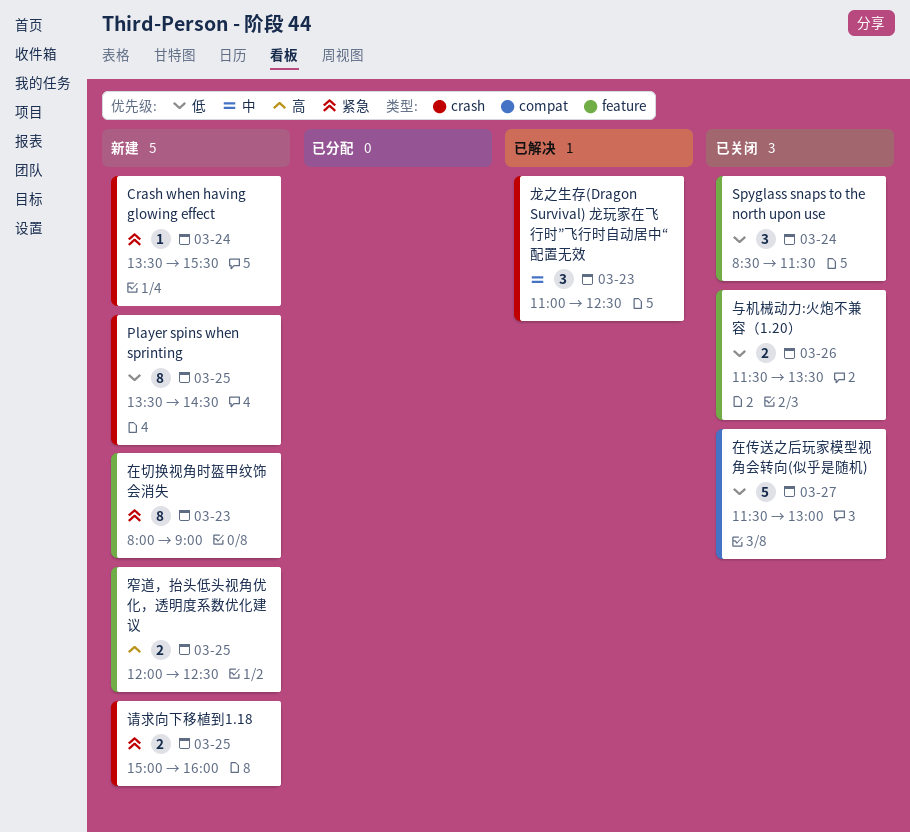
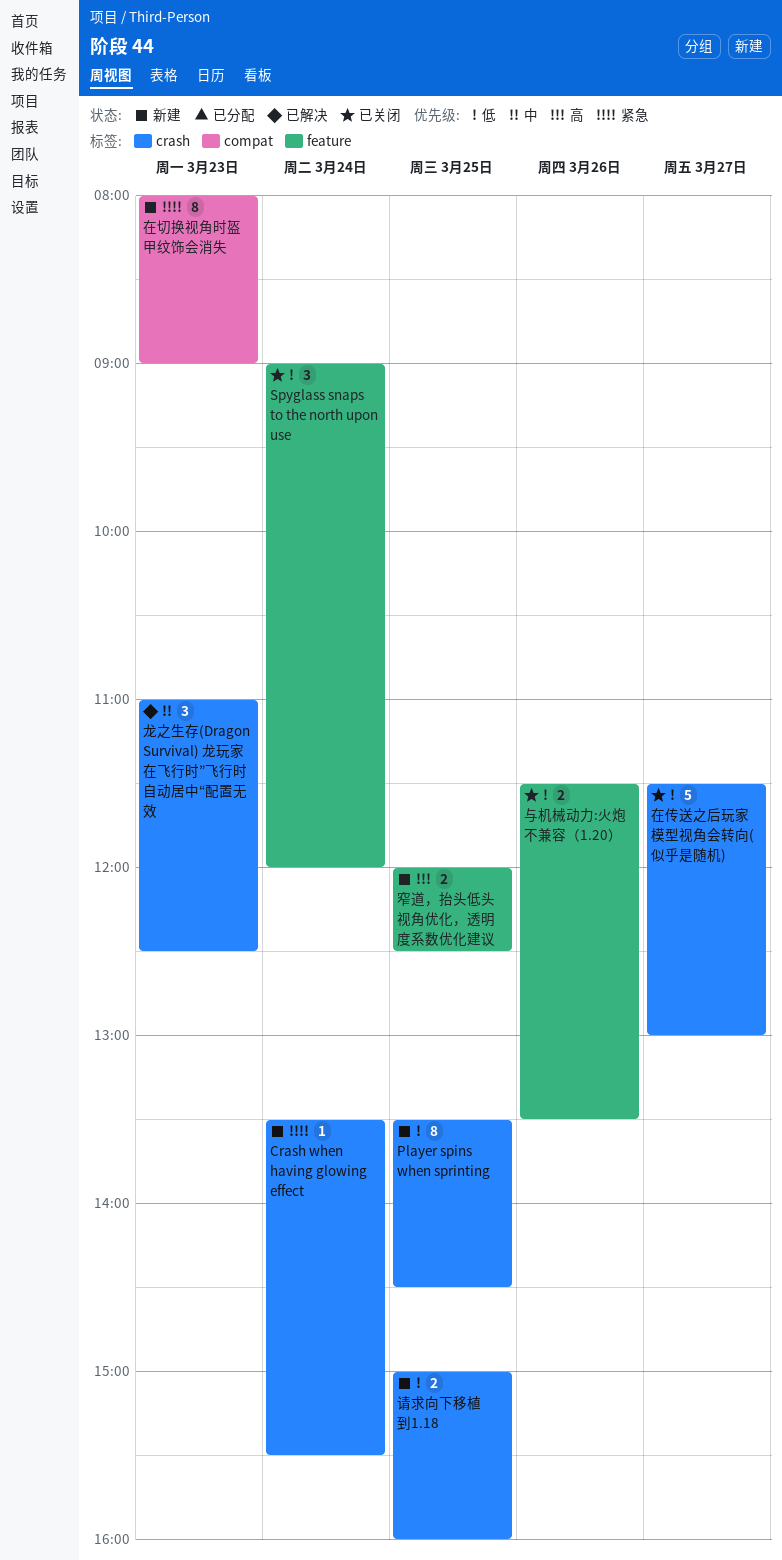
Spyglass snaps to the north upon use, begins: 08:30 -> 09:00
Spyglass snaps to the north upon use, ends: 11:30 -> 12:00
在传送之后玩家模型视角会转向(似乎是随机), label: compat -> crash
在切换视角时盔甲纹饰会消失, label: feature -> compat
请求向下移植到1.18, priority: 紧急 -> 低

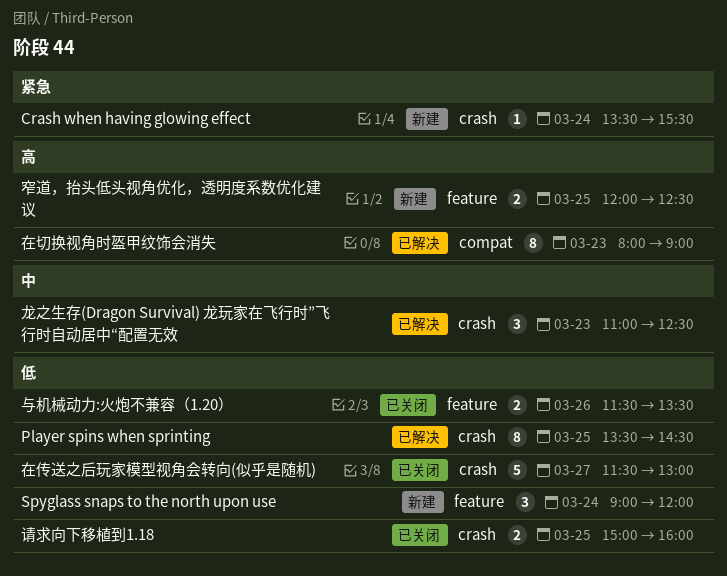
Player spins when sprinting, status: 新建 -> 已解决
Spyglass snaps to the north upon use, status: 已关闭 -> 新建
在切换视角时盔甲纹饰会消失, status: 新建 -> 已解决
在切换视角时盔甲纹饰会消失, priority: 紧急 -> 高
请求向下移植到1.18, status: 新建 -> 已关闭

